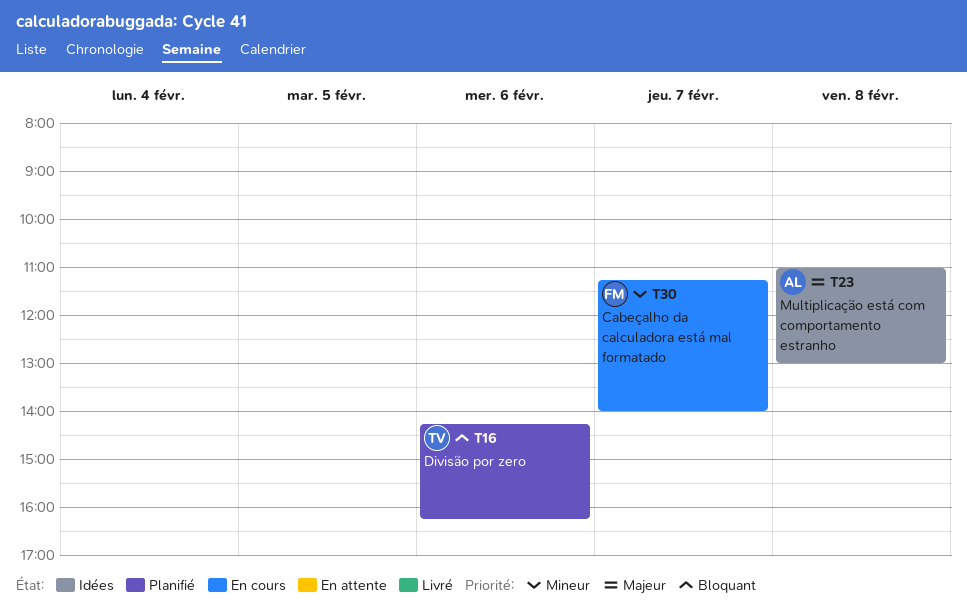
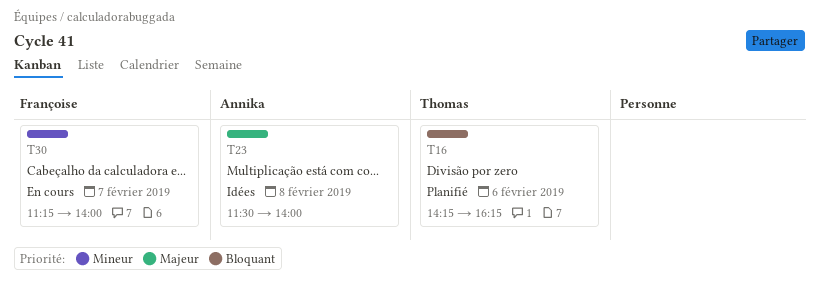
T23, begins: 11:00 -> 11:30
T23, ends: 13:00 -> 14:00

